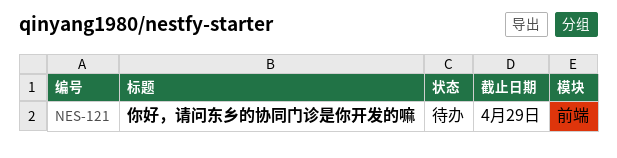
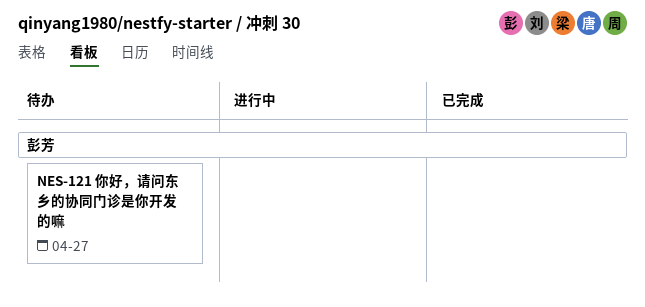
NES-121, due: Apr 29 -> Apr 27

